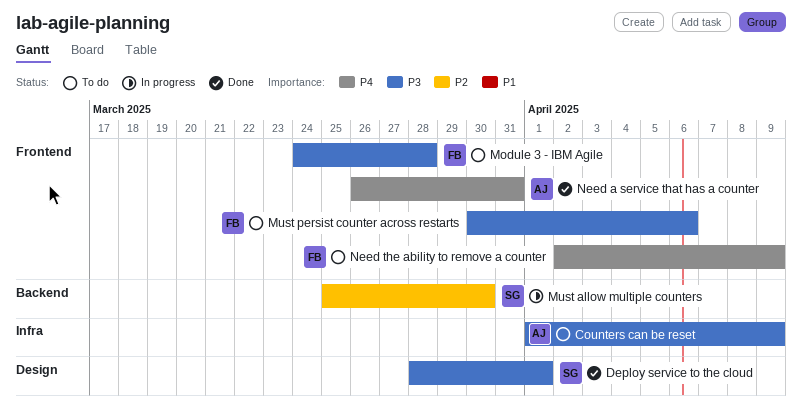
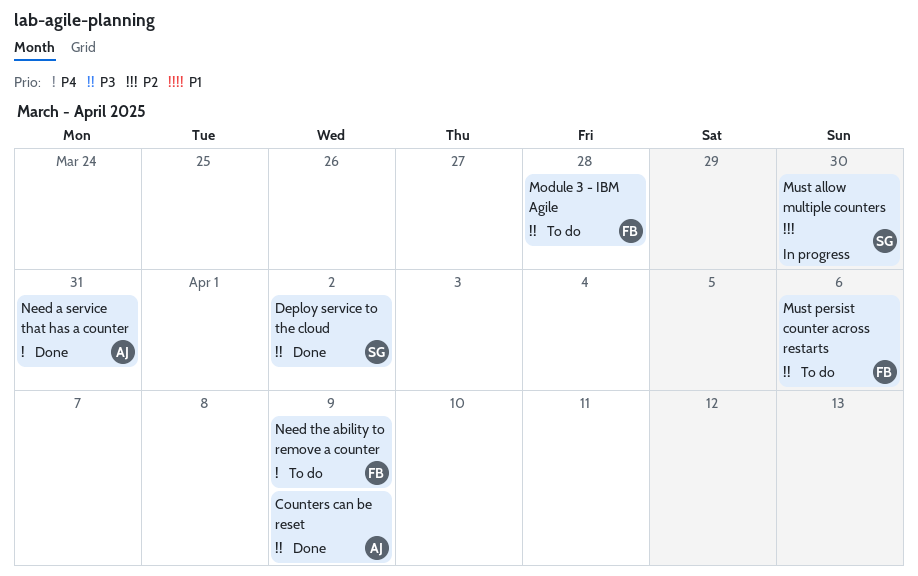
Counters can be reset, status: To do -> Done
Deploy service to the cloud, due: Apr 1 -> Apr 2

